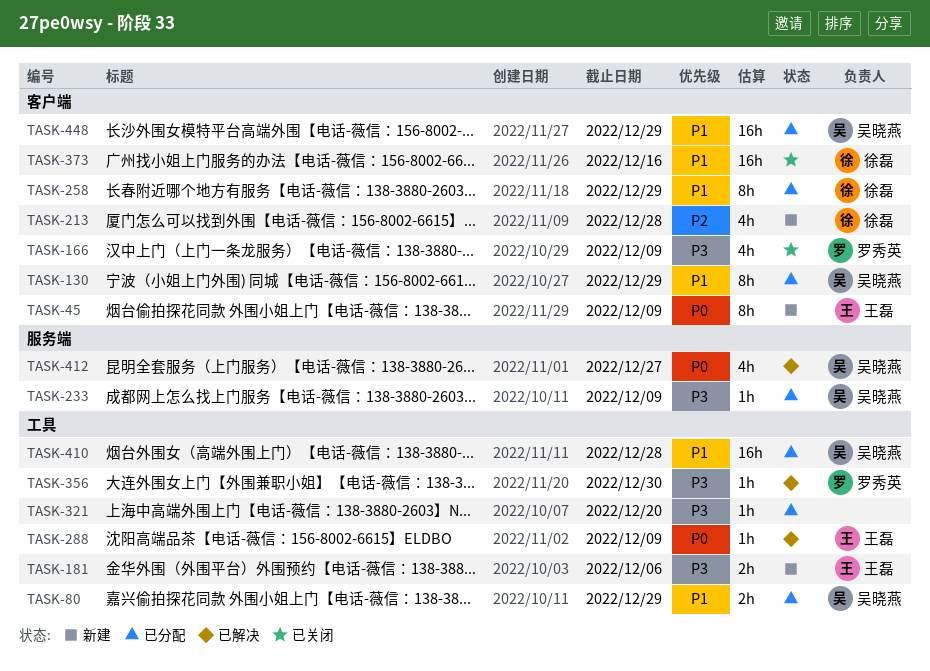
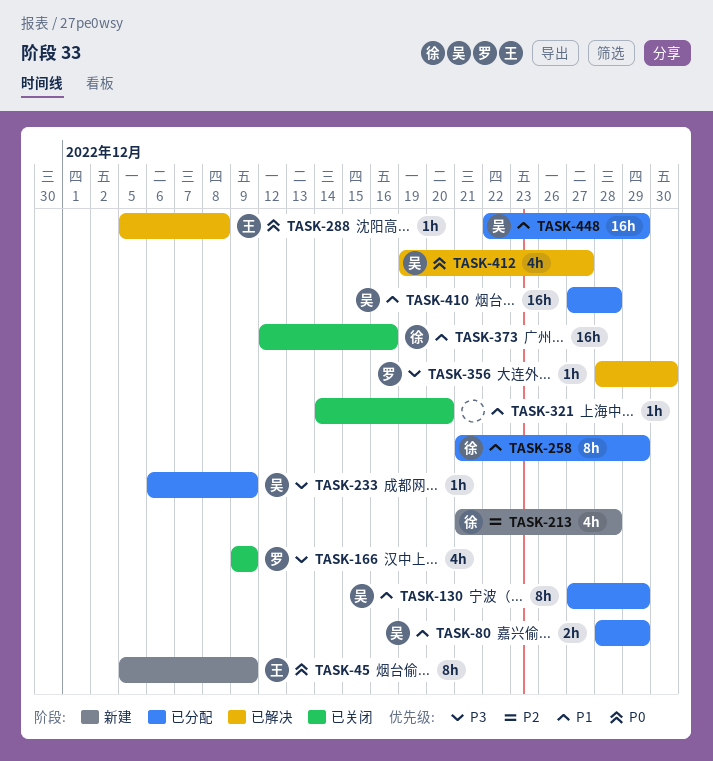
TASK-181: present -> none
TASK-288, due: Dec 9 -> Dec 8
TASK-321, status: 已分配 -> 已关闭
TASK-321, priority: P3 -> P1

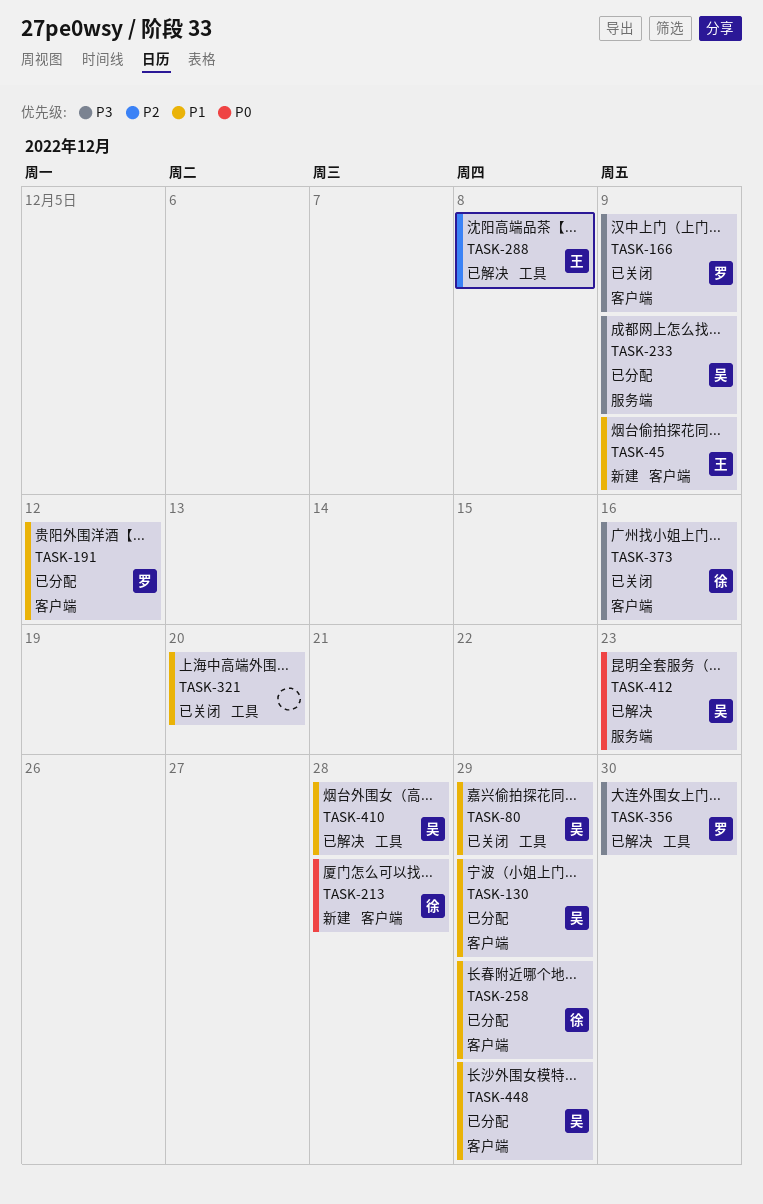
TASK-45, priority: P0 -> P1
TASK-80, status: 已分配 -> 已关闭
TASK-191: none -> present
TASK-213, priority: P2 -> P0
TASK-288, priority: P0 -> P2
TASK-373, priority: P1 -> P3
TASK-410, status: 已分配 -> 已解决
TASK-412, due: Dec 27 -> Dec 23

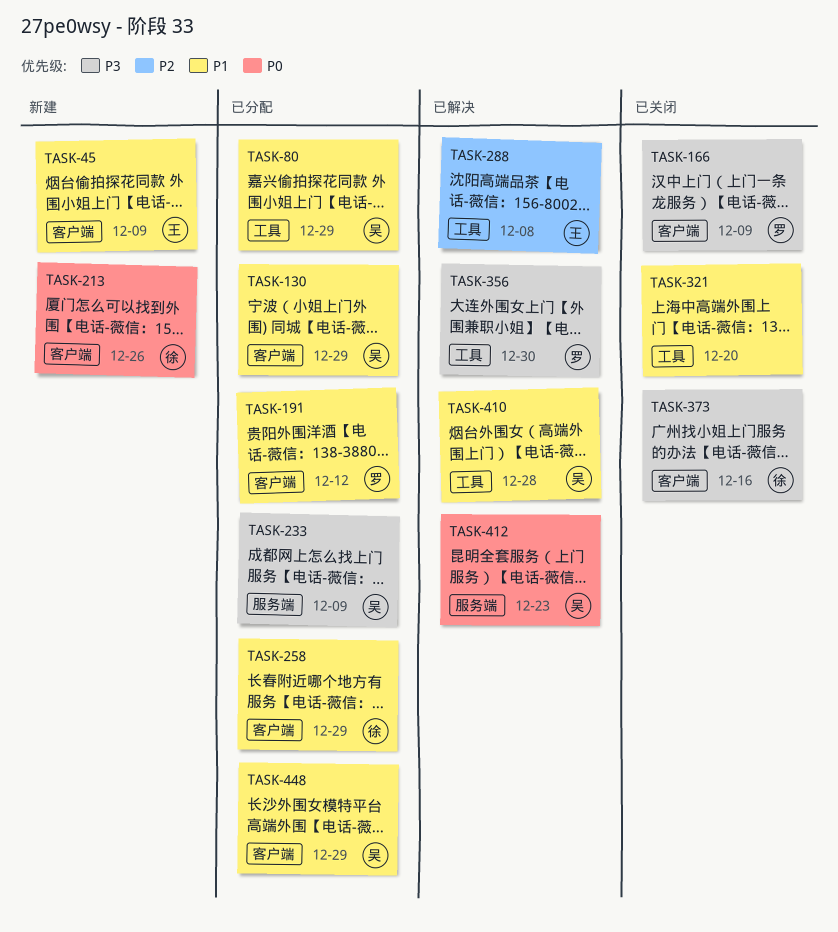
TASK-80, status: 已关闭 -> 已分配
TASK-213, due: Dec 28 -> Dec 26

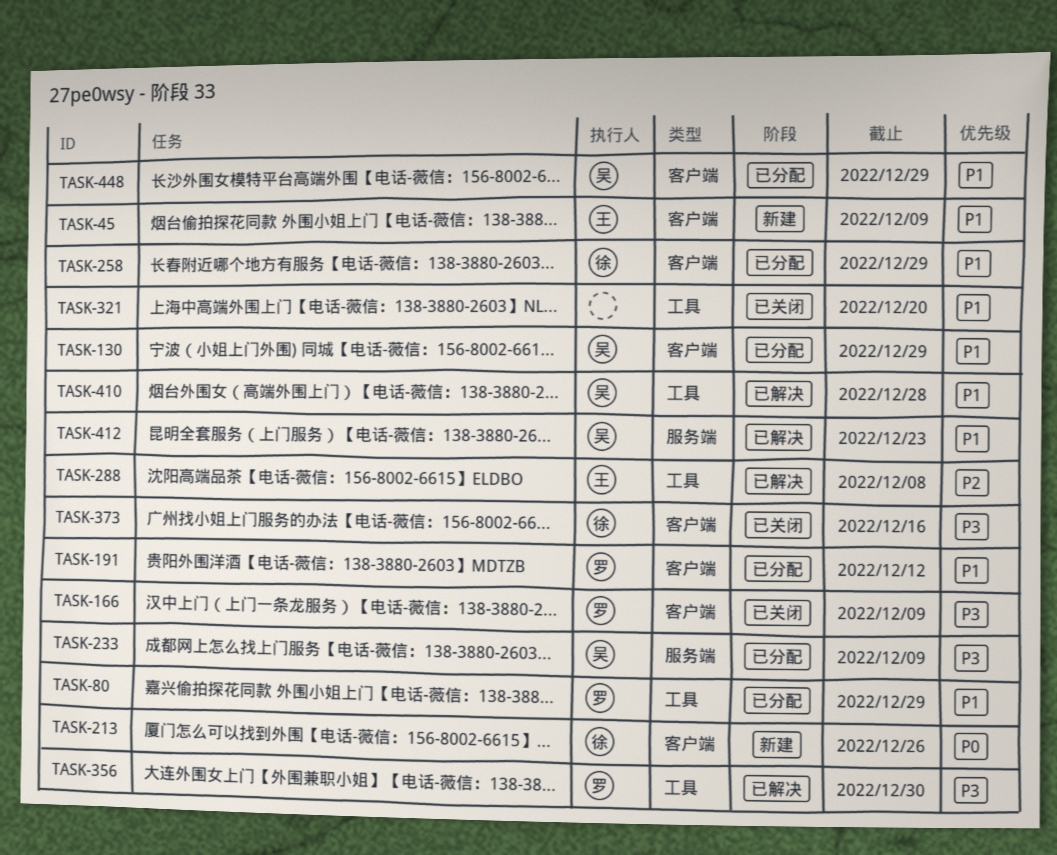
TASK-80, owner: 吴 -> 罗
TASK-412, priority: P0 -> P1

